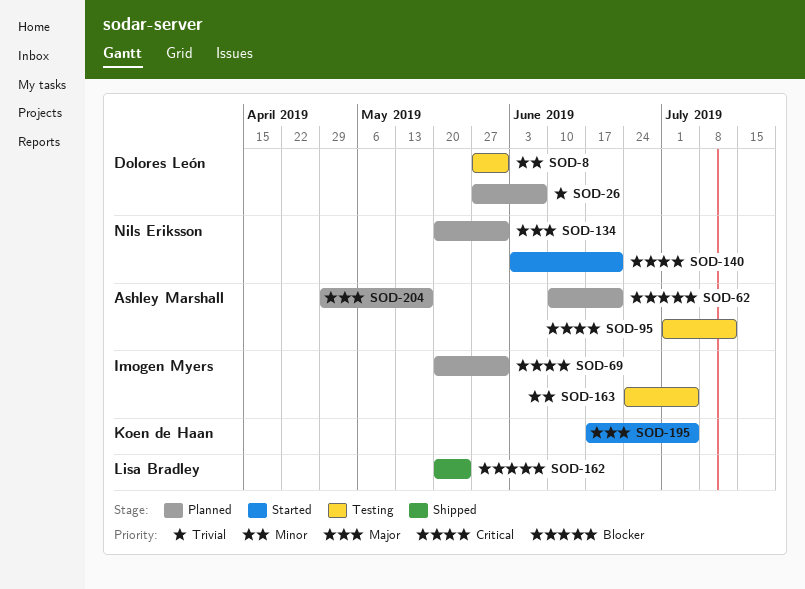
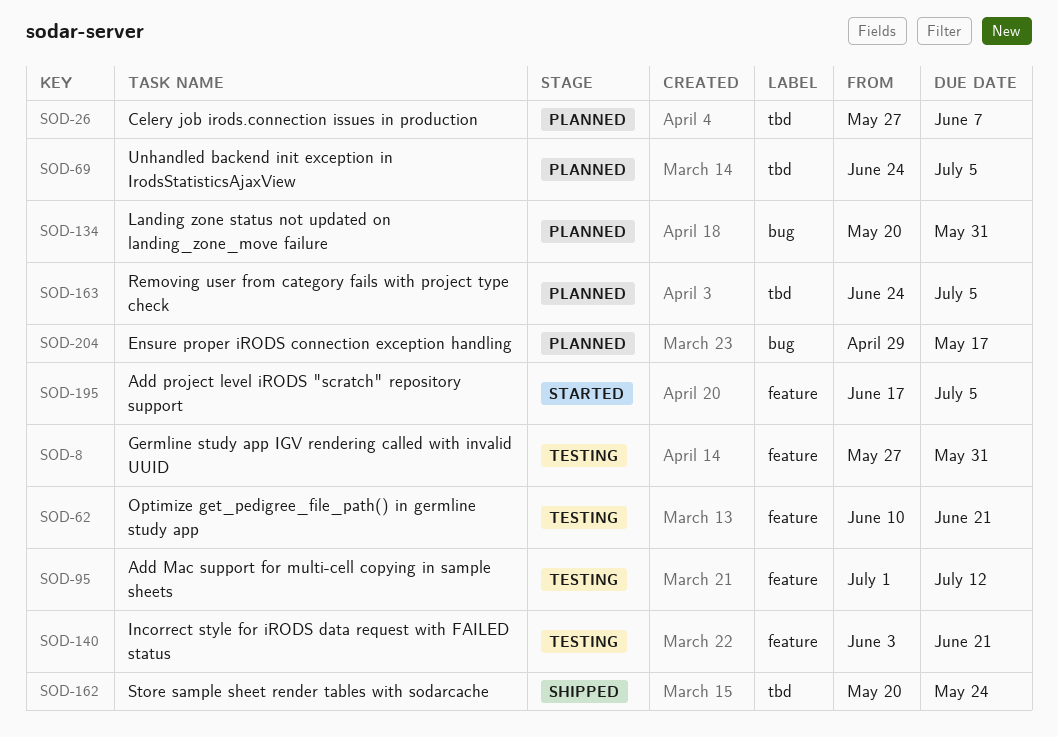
SOD-62, status: Planned -> Testing
SOD-69, start: May 20 -> Jun 24
SOD-69, due: May 31 -> Jul 5
SOD-140, status: Started -> Testing
SOD-163, status: Testing -> Planned

